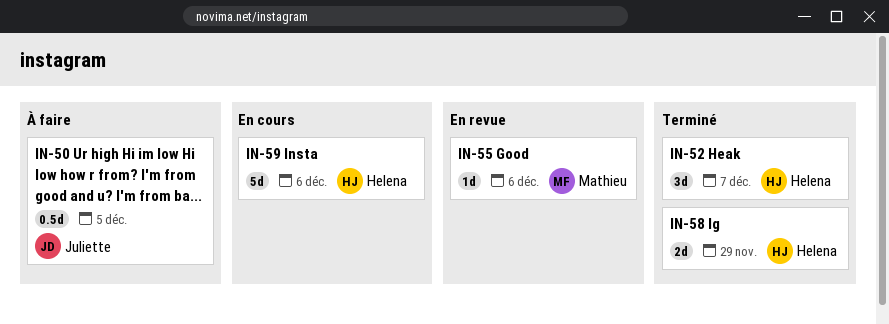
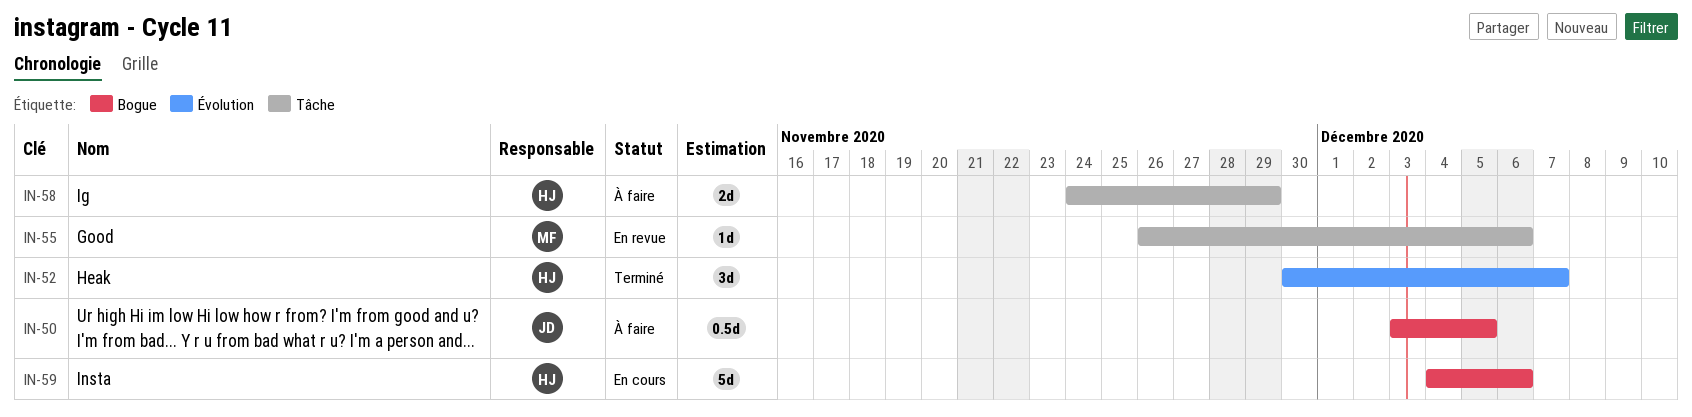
IN-58, status: Terminé -> À faire

